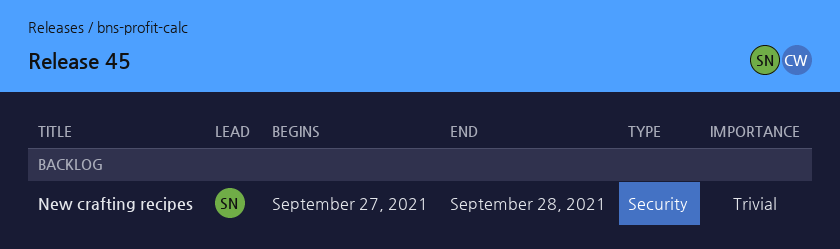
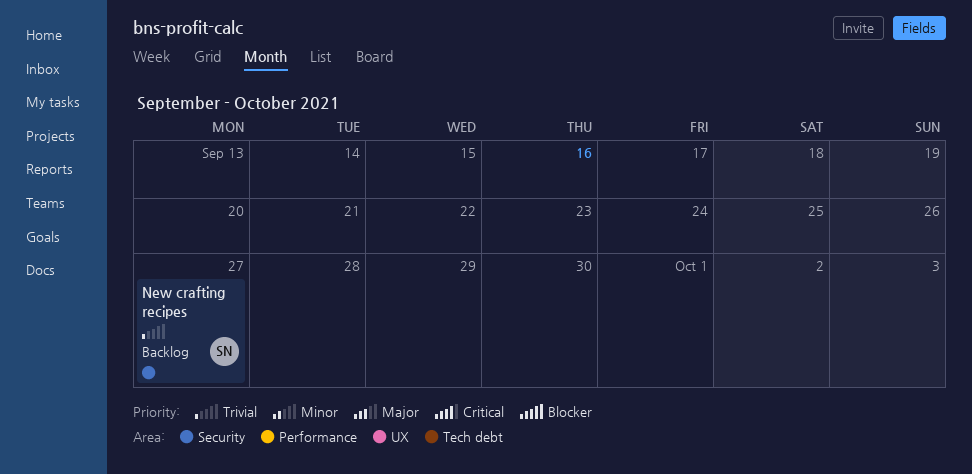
New crafting recipes, due: Sep 28 -> Sep 27

